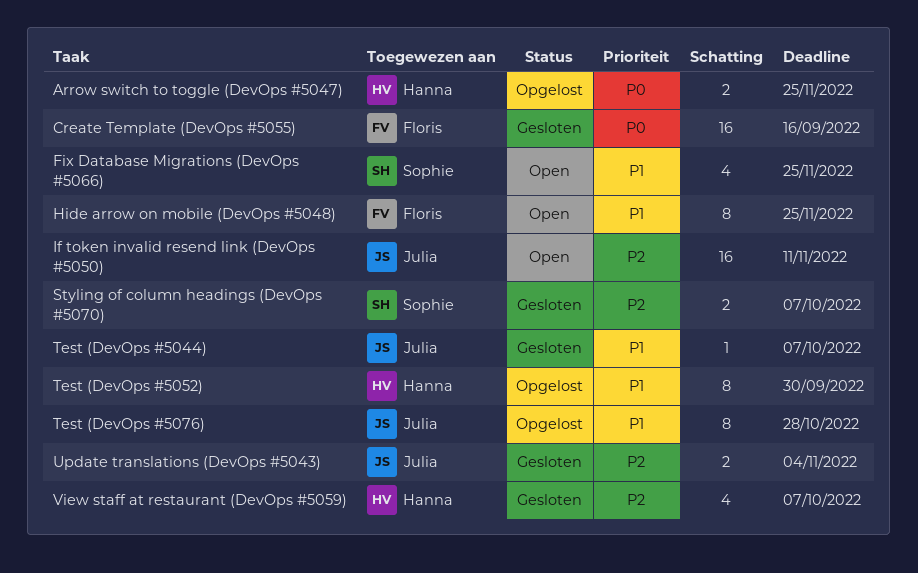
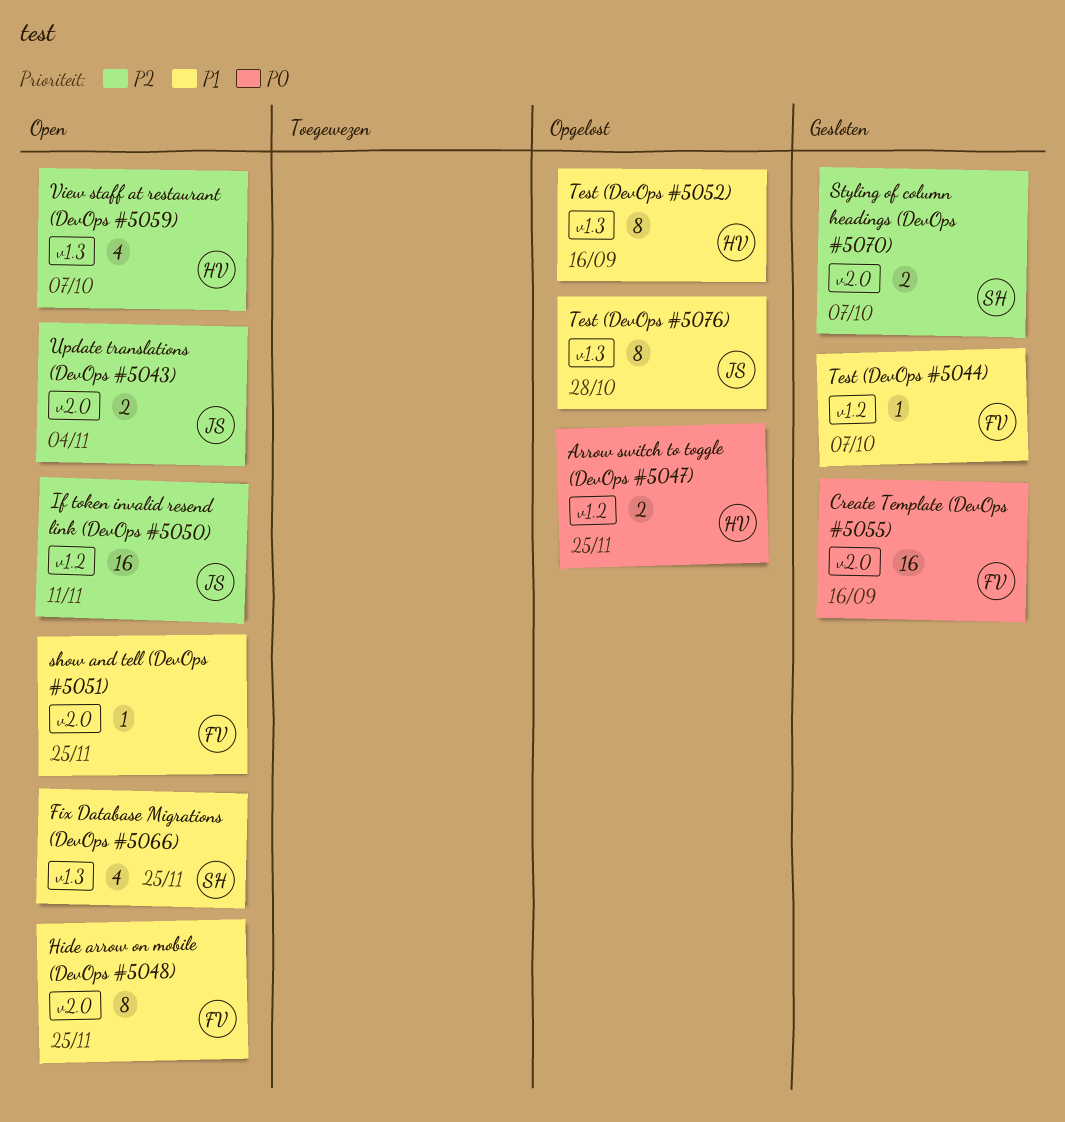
show and tell (DevOps #5051): none -> present
Test (DevOps #5044), owner: Julia -> Floris
Test (DevOps #5052), due: Sep 30 -> Sep 16
Update translations (DevOps #5043), status: Gesloten -> Open
View staff at restaurant (DevOps #5059), status: Gesloten -> Open

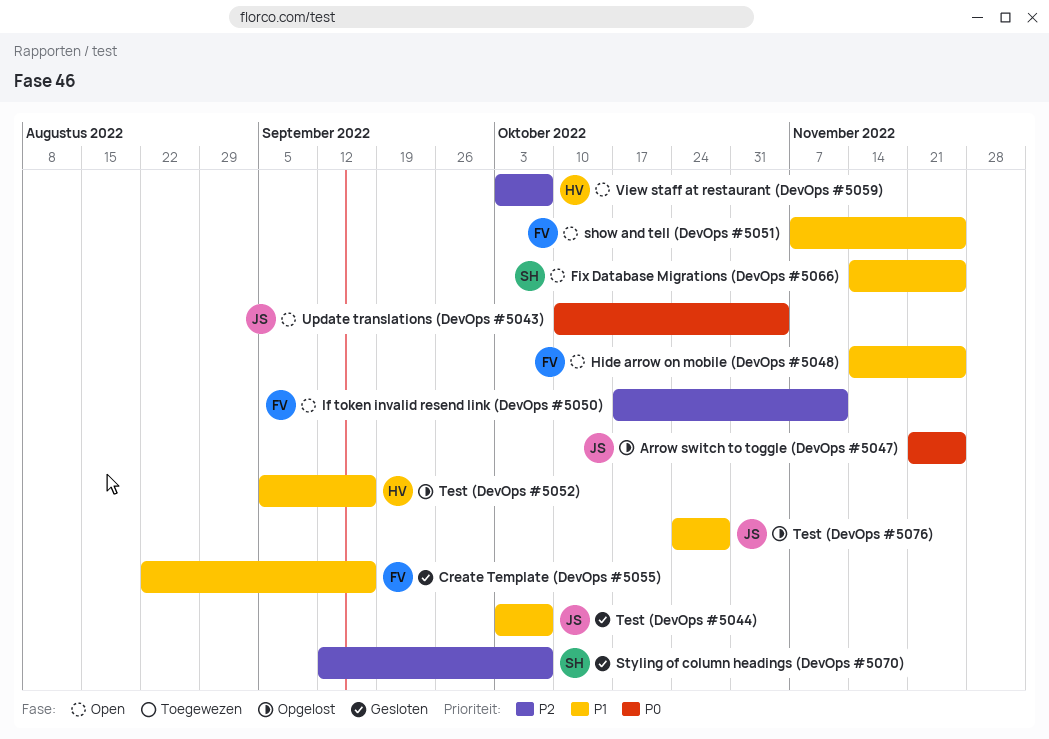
Arrow switch to toggle (DevOps #5047), owner: HV -> JS
Create Template (DevOps #5055), priority: P0 -> P1
If token invalid resend link (DevOps #5050), owner: JS -> FV
Test (DevOps #5044), owner: FV -> JS
Update translations (DevOps #5043), priority: P2 -> P0

